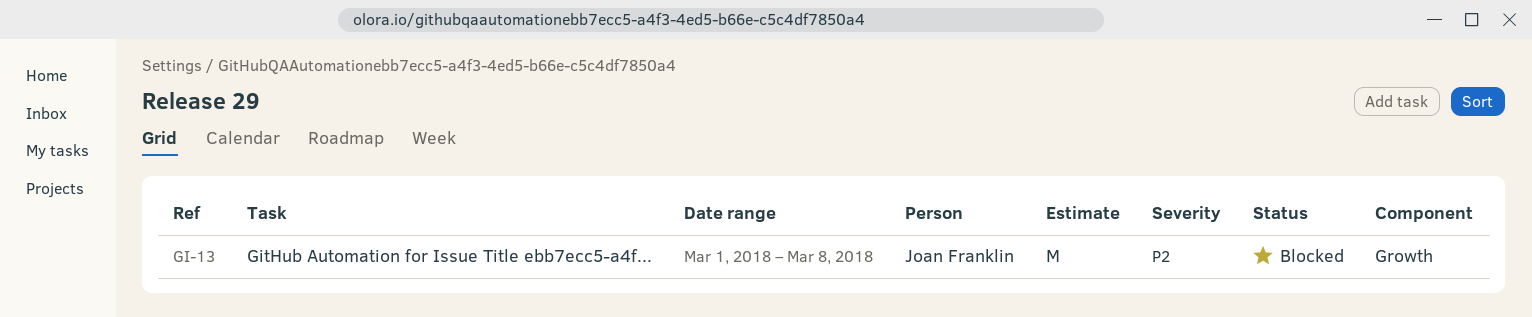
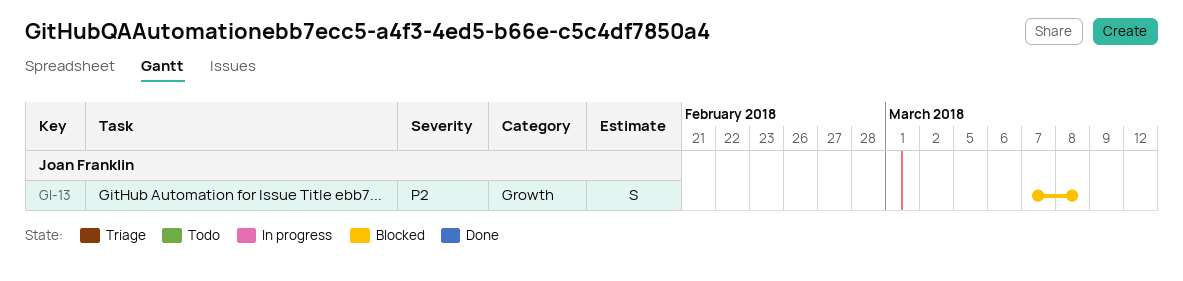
GI-13, estimate: M -> S
GI-13, start: Mar 1 -> Mar 7

